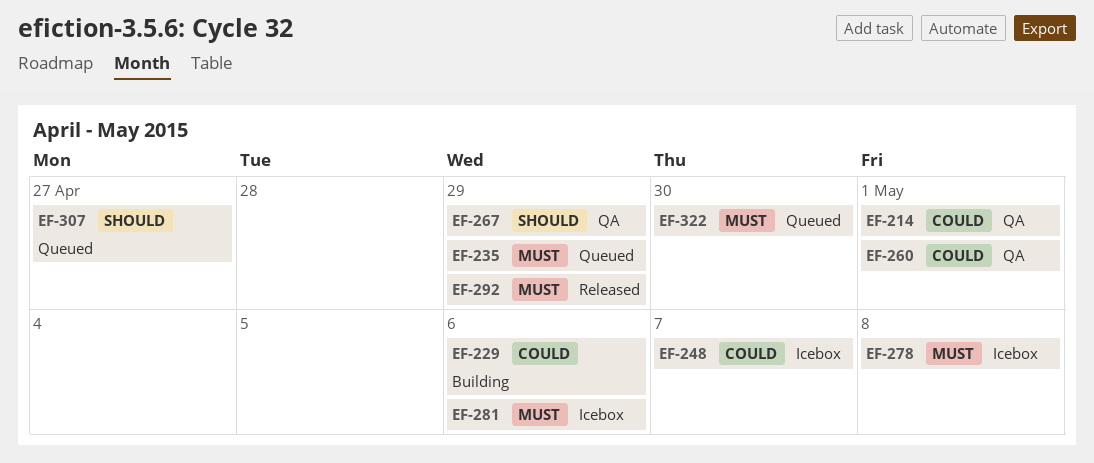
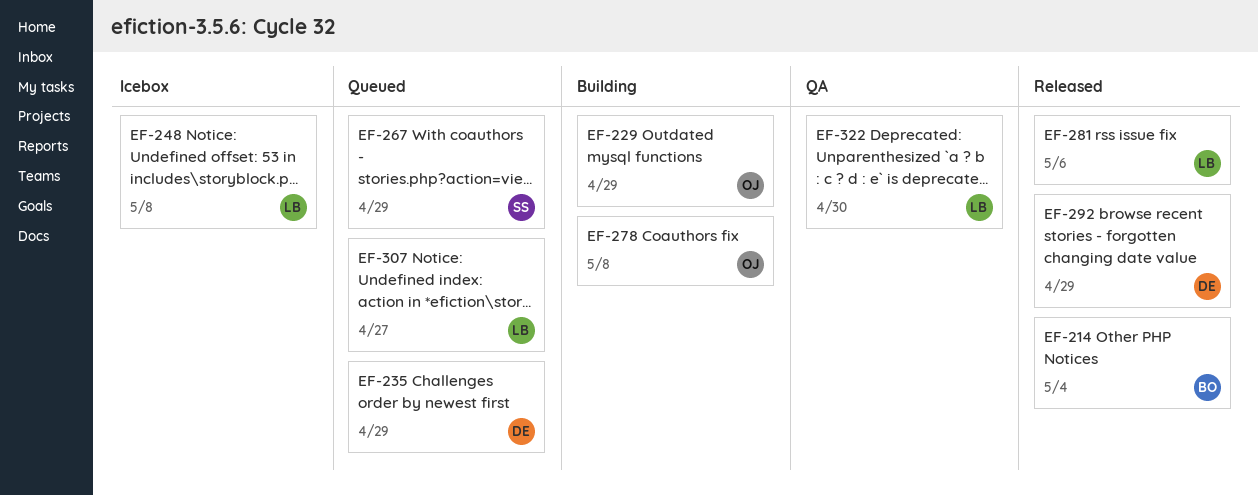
EF-214, status: QA -> Released
EF-214, due: May 1 -> May 4
EF-229, due: May 6 -> Apr 29
EF-248, due: May 7 -> May 8
EF-260: present -> none
EF-267, status: QA -> Queued
EF-278, status: Icebox -> Building
EF-281, status: Icebox -> Released
EF-322, status: Queued -> QA

